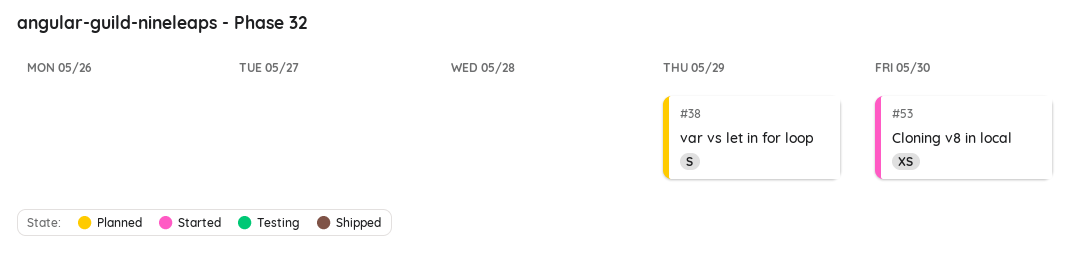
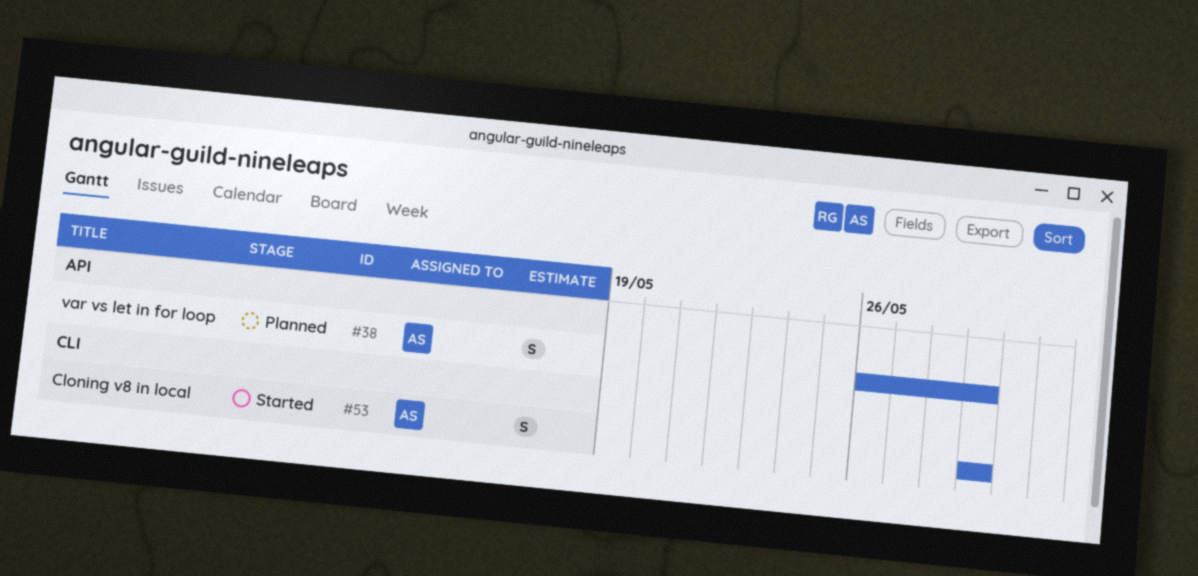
#53, estimate: XS -> S
#53, due: May 30 -> May 29

